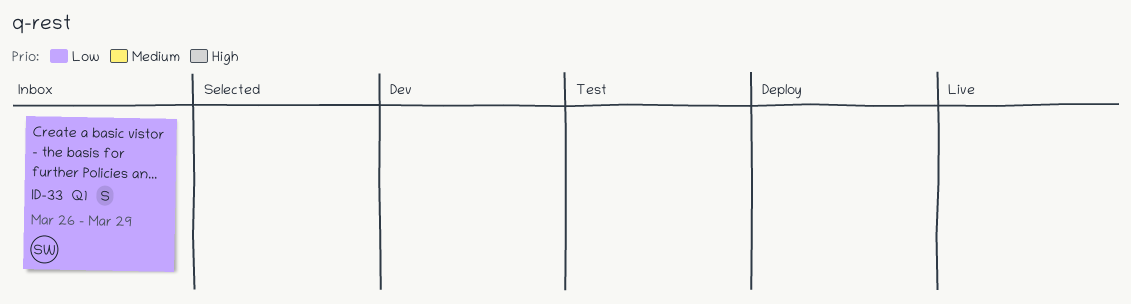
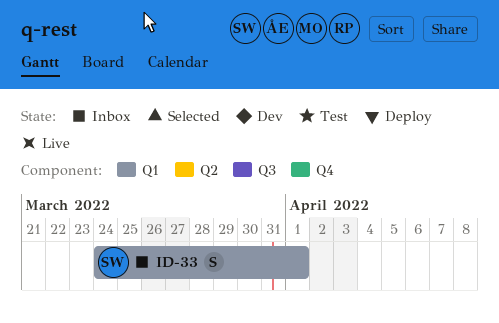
ID-33, start: Mar 26 -> Mar 24
ID-33, due: Mar 29 -> Apr 1

